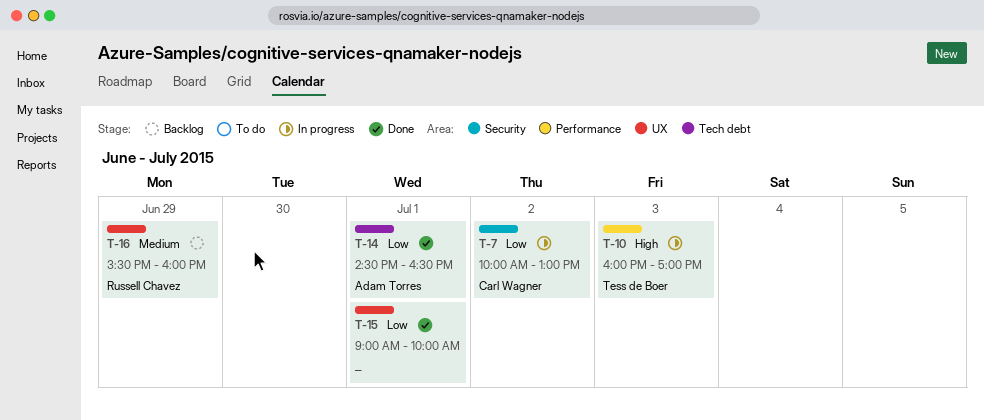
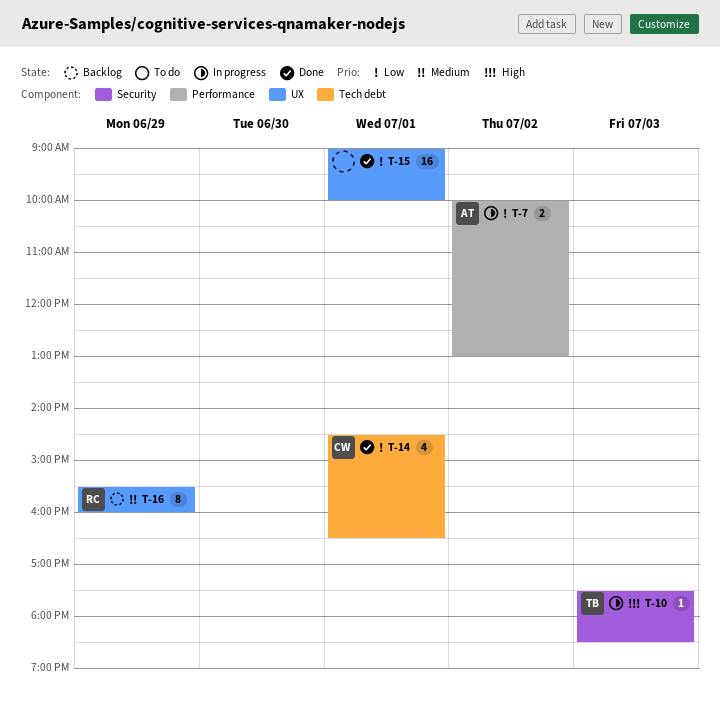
T-7, owner: Carl Wagner -> Adam Torres
T-7, label: Security -> Performance
T-10, label: Performance -> Security
T-10, begins: 16:00 -> 17:30
T-10, ends: 17:00 -> 18:30
T-14, owner: Adam Torres -> Carl Wagner

